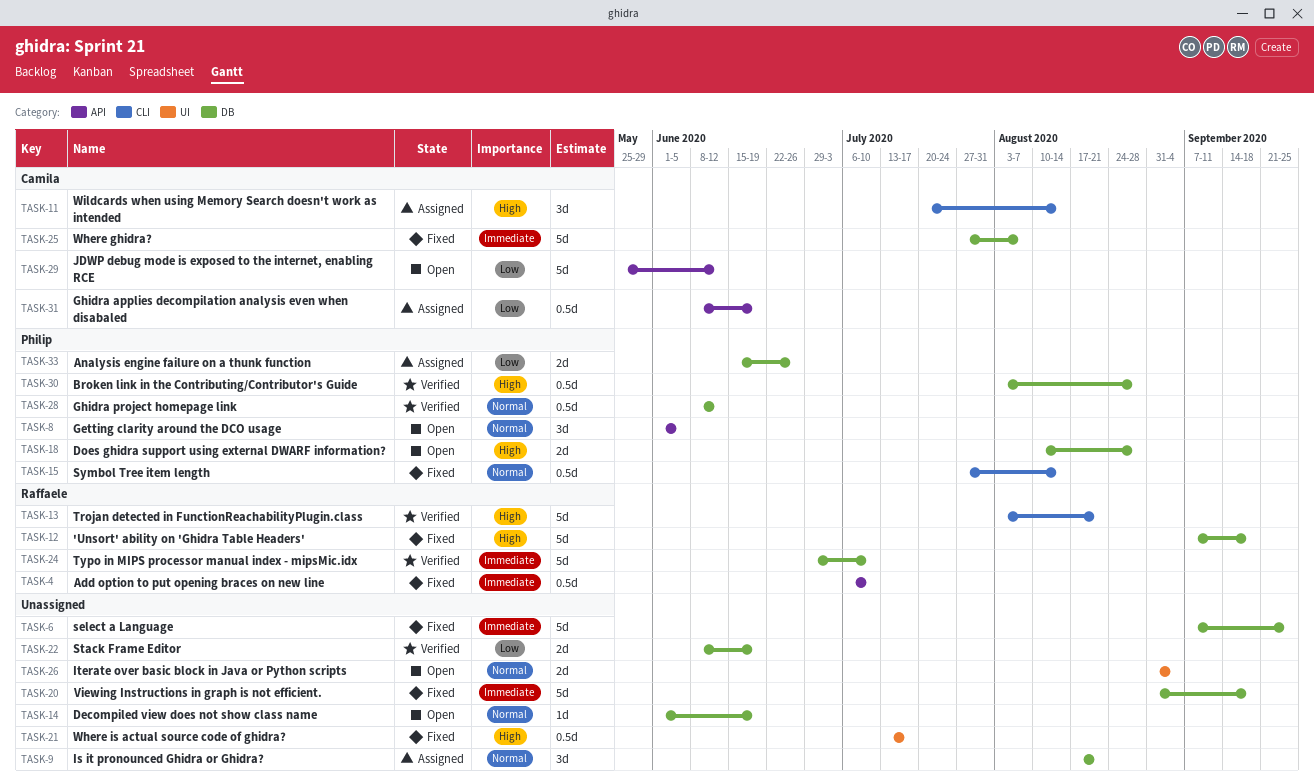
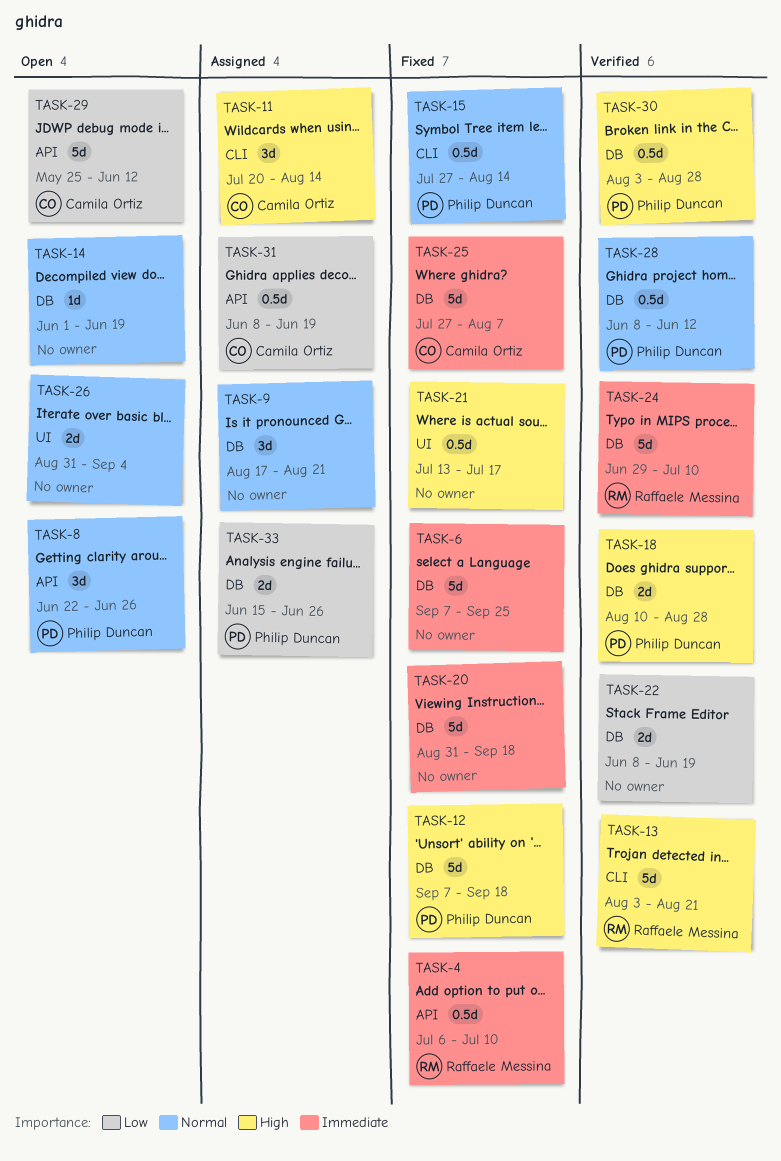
TASK-8, start: Jun 1 -> Jun 22
TASK-8, due: Jun 5 -> Jun 26
TASK-12, owner: Raffaele Messina -> Philip Duncan
TASK-18, status: Open -> Verified

